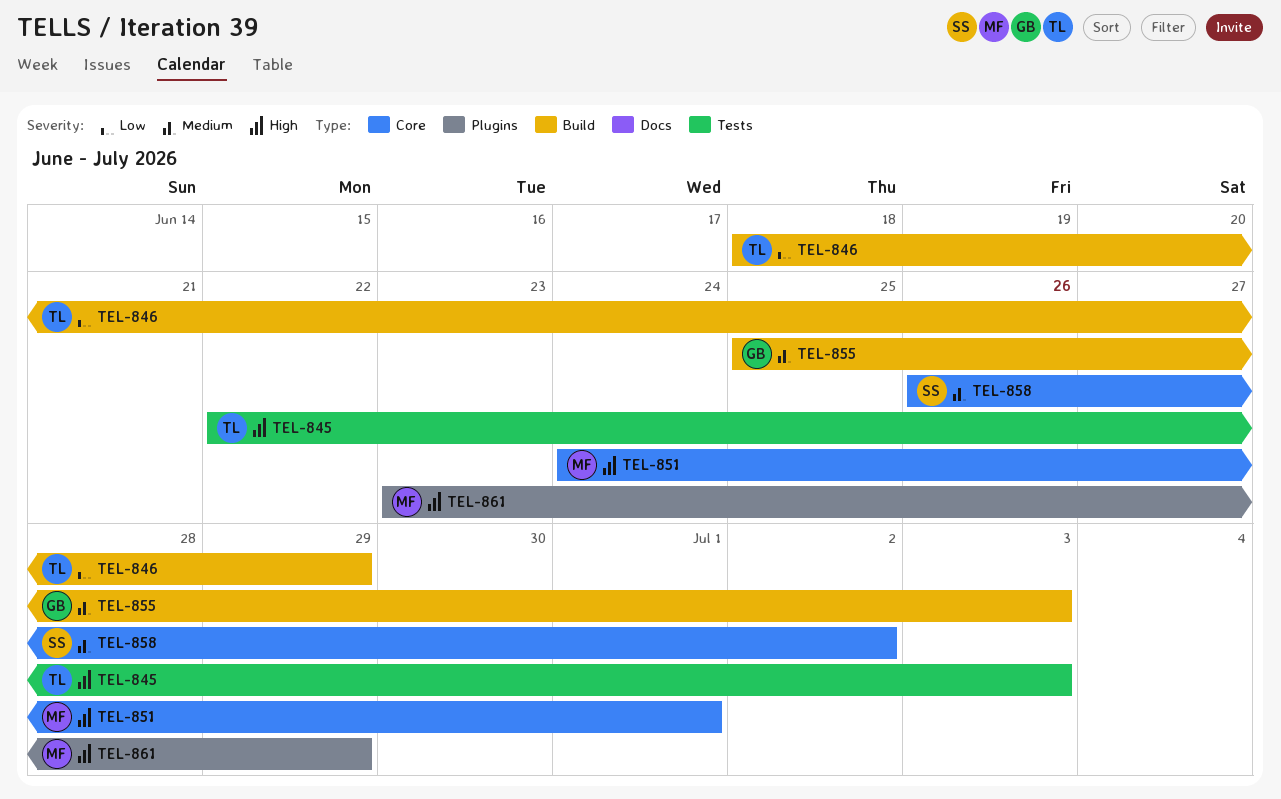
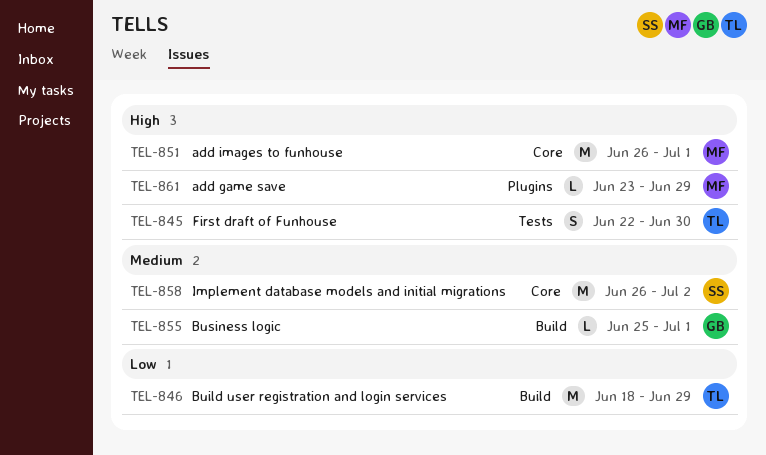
TEL-845, due: Jul 3 -> Jun 30
TEL-851, start: Jun 24 -> Jun 26
TEL-855, due: Jul 3 -> Jul 1

